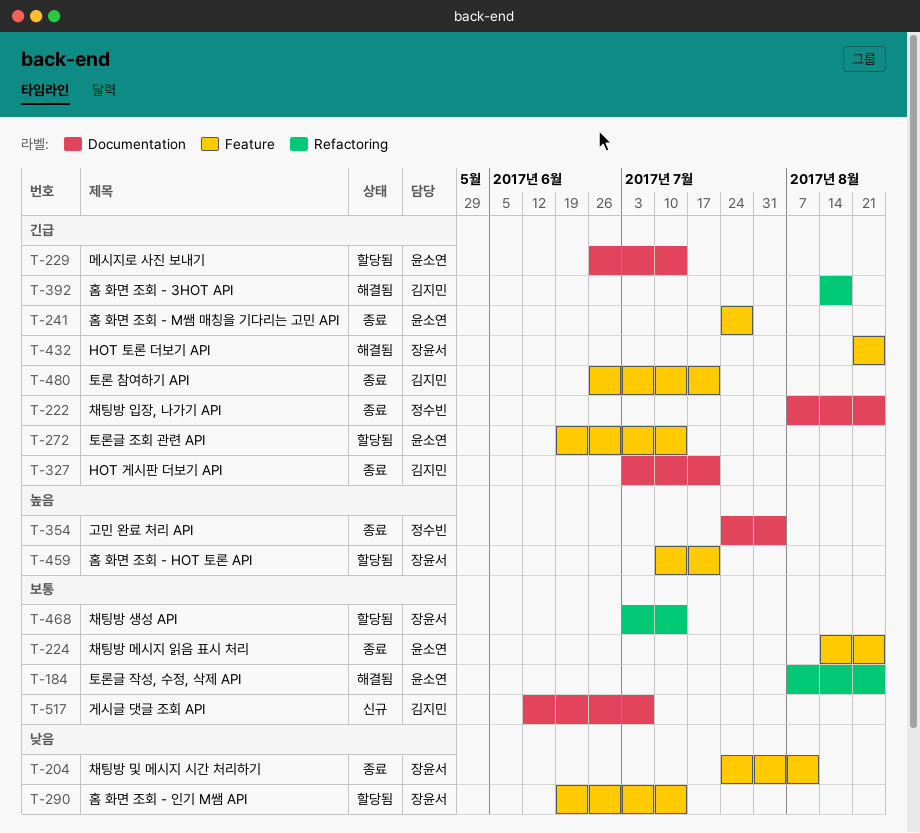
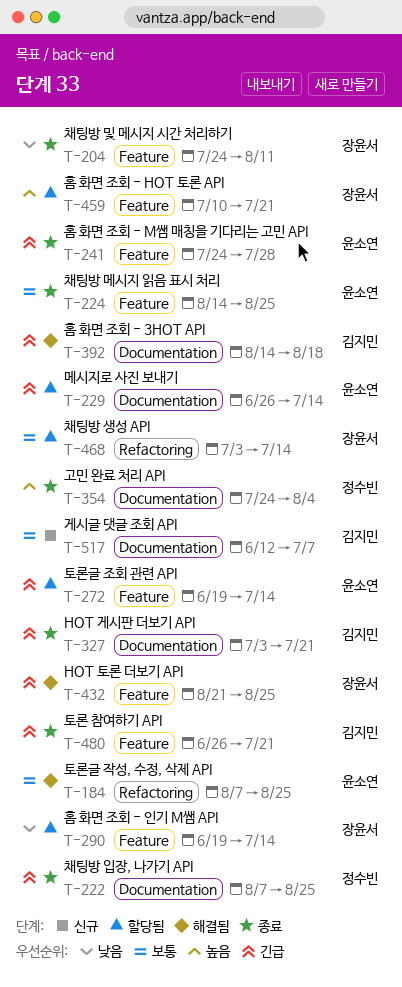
T-392, label: Refactoring -> Documentation

